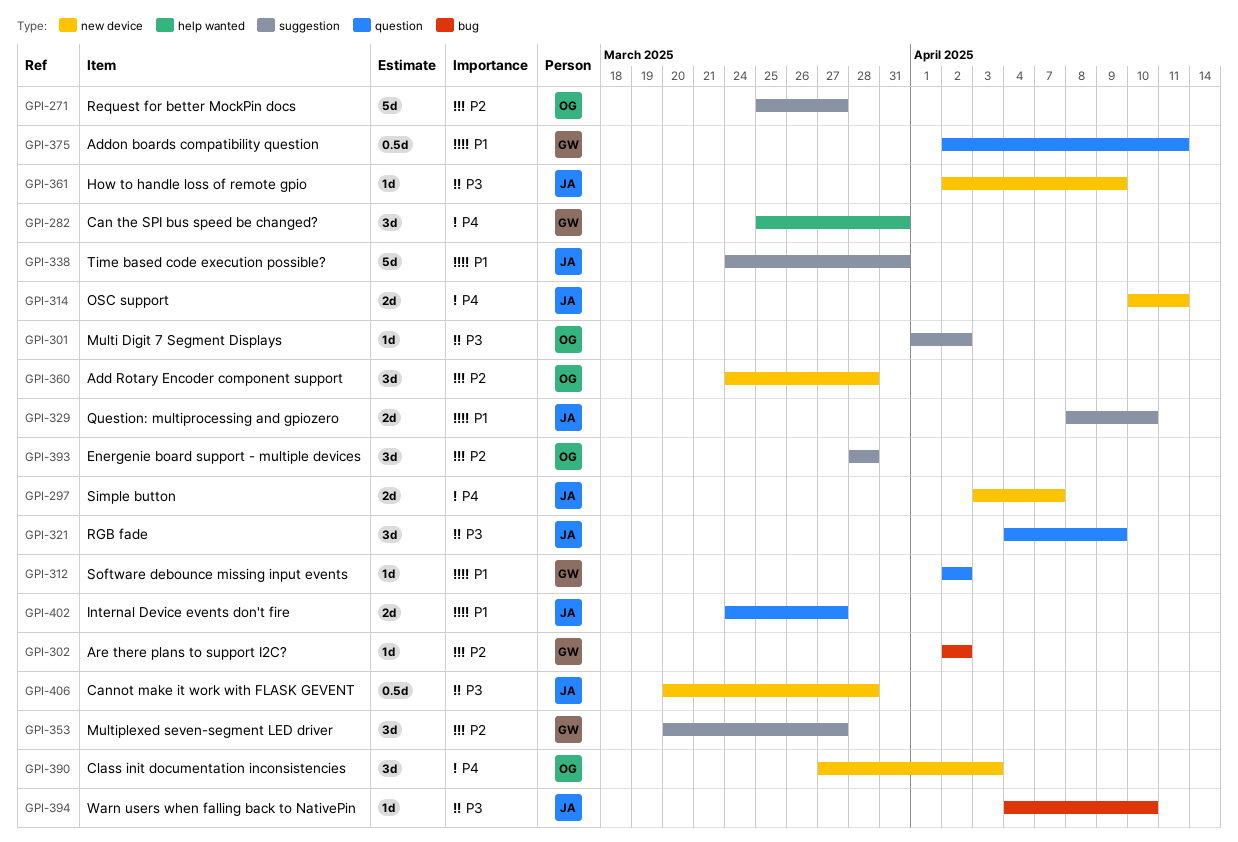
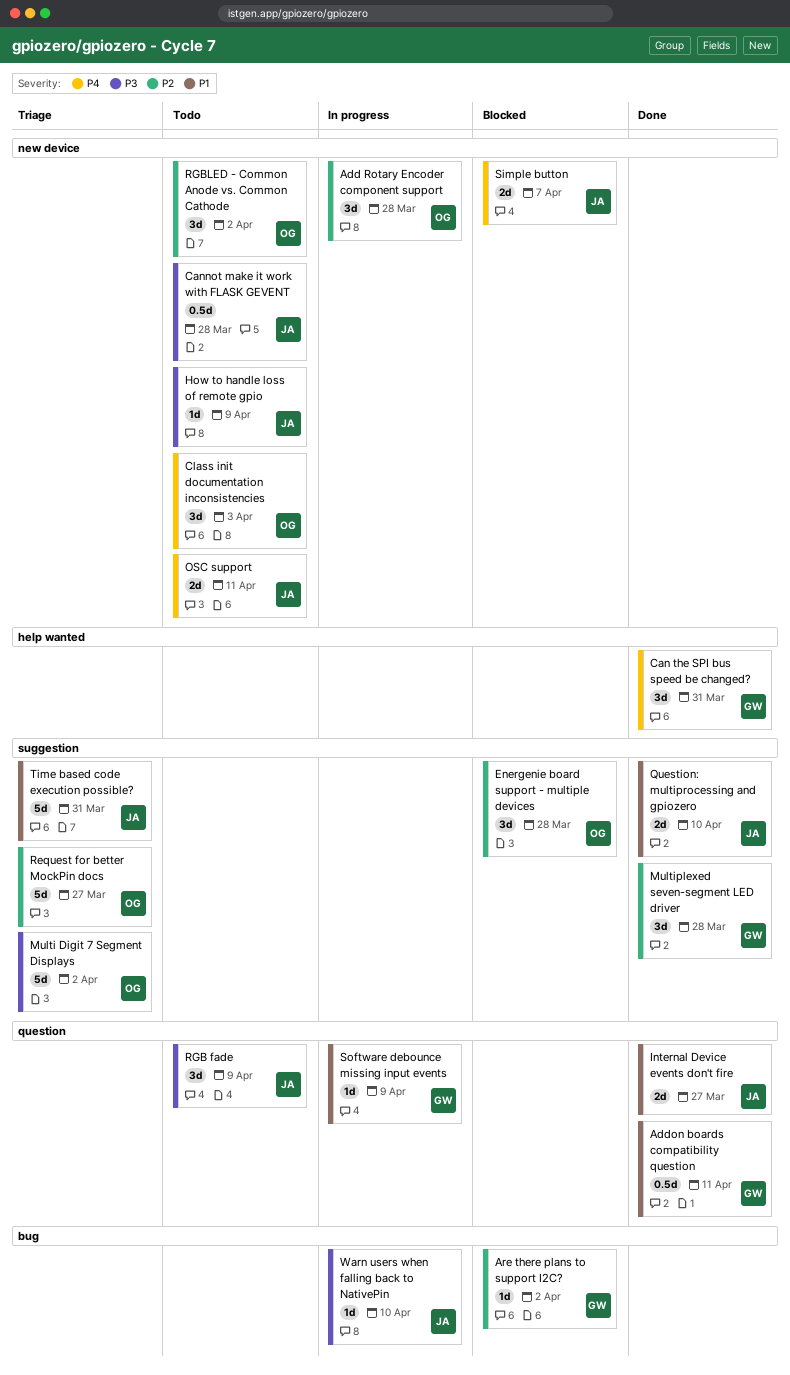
Multi Digit 7 Segment Displays, estimate: 1d -> 5d
Multiplexed seven-segment LED driver, due: Mar 27 -> Mar 28
RGBLED - Common Anode vs. Common Cathode: none -> present
Software debounce missing input events, due: Apr 2 -> Apr 9

